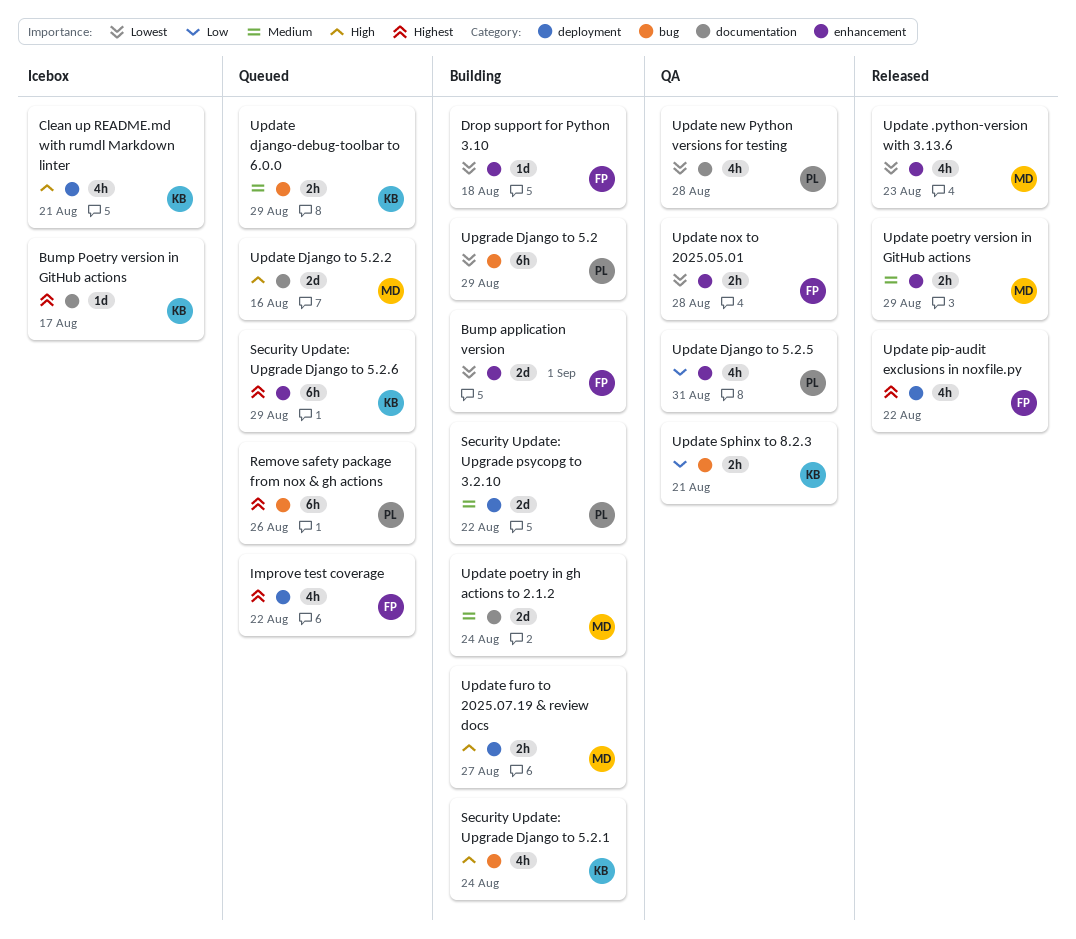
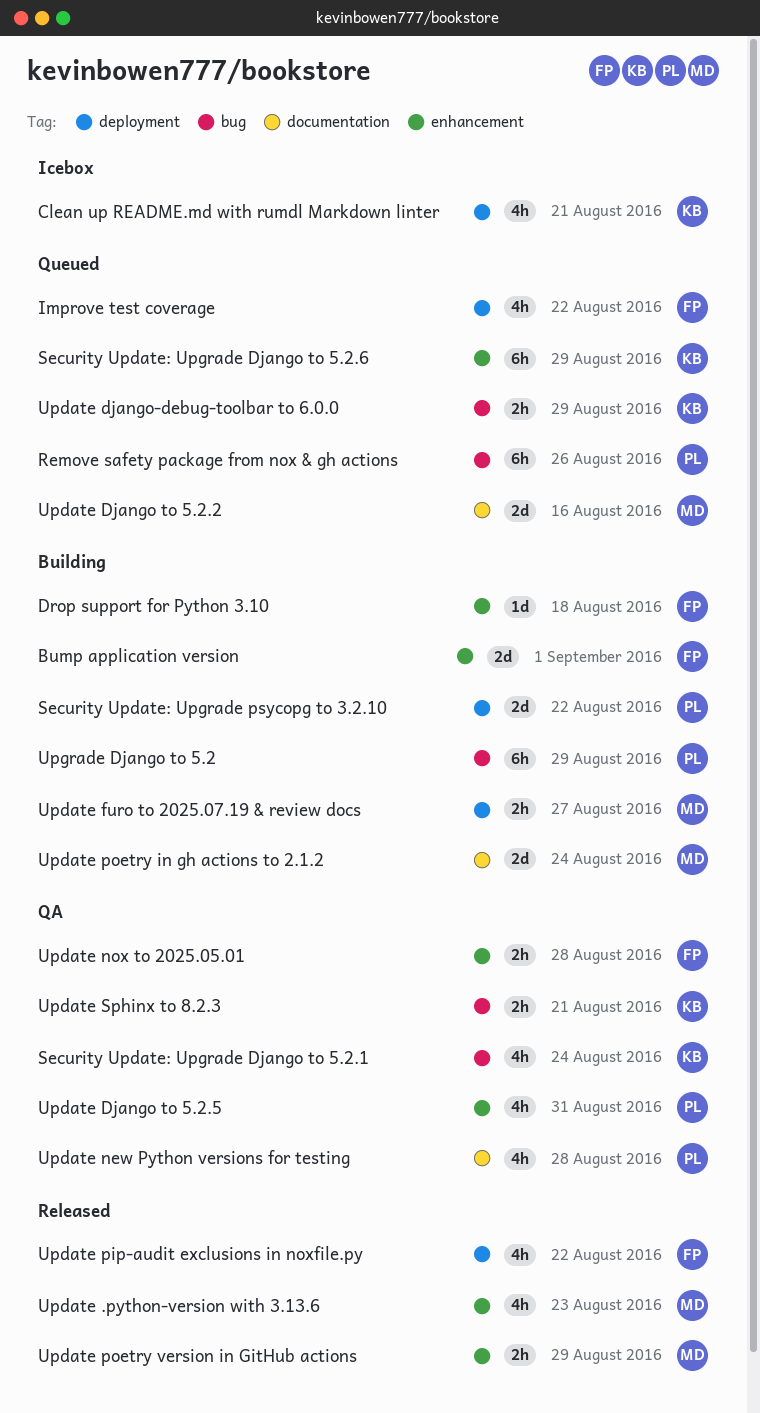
Bump Poetry version in GitHub actions: present -> none
Security Update: Upgrade Django to 5.2.1, status: Building -> QA

